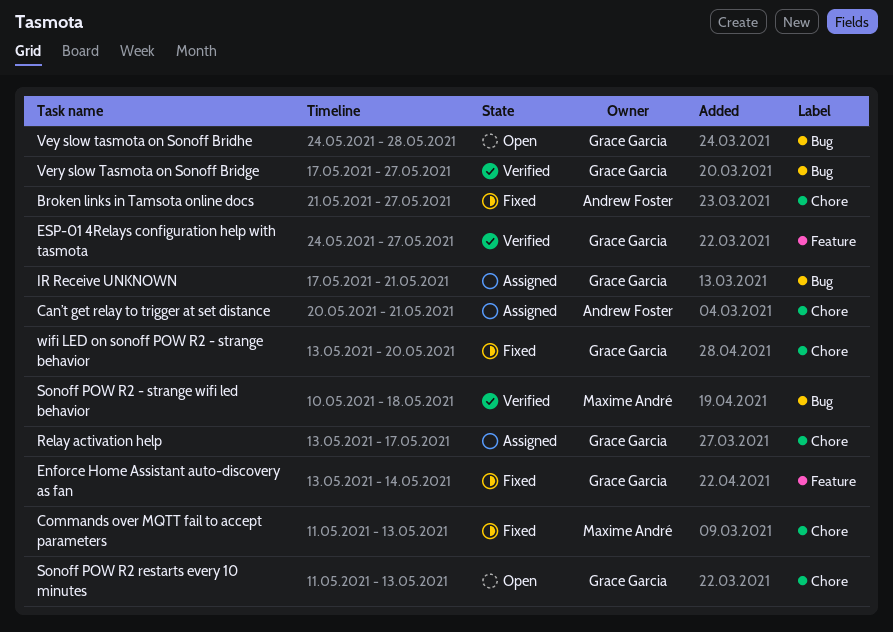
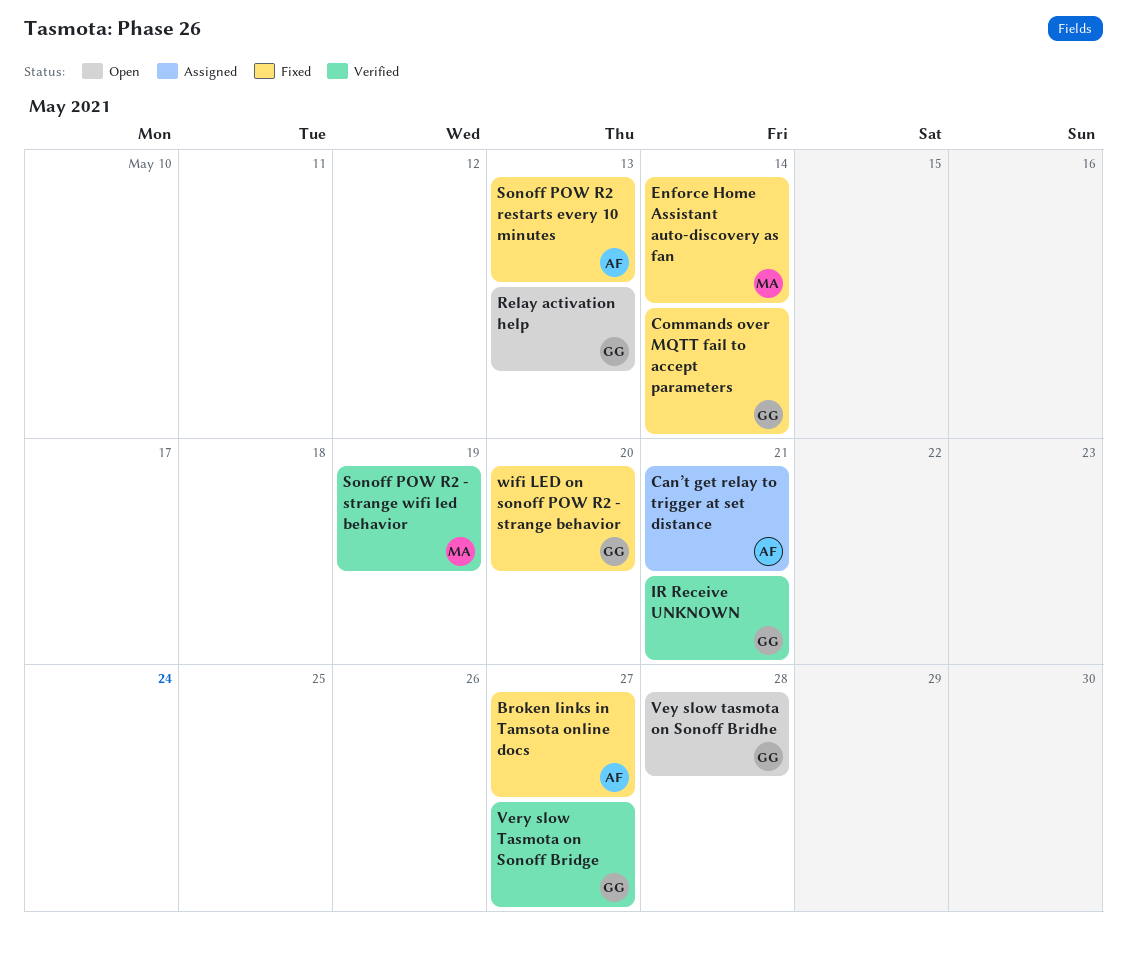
Commands over MQTT fail to accept parameters, owner: Maxime André -> Grace Garcia
Commands over MQTT fail to accept parameters, due: May 13 -> May 14
Enforce Home Assistant auto-discovery as fan, owner: Grace Garcia -> Maxime André
ESP-01 4Relays configuration help with tasmota: present -> none
IR Receive UNKNOWN, status: Assigned -> Verified
Relay activation help, status: Assigned -> Open
Relay activation help, due: May 17 -> May 13
Sonoff POW R2 - strange wifi led behavior, due: May 18 -> May 19
Sonoff POW R2 restarts every 10 minutes, status: Open -> Fixed
Sonoff POW R2 restarts every 10 minutes, owner: Grace Garcia -> Andrew Foster

